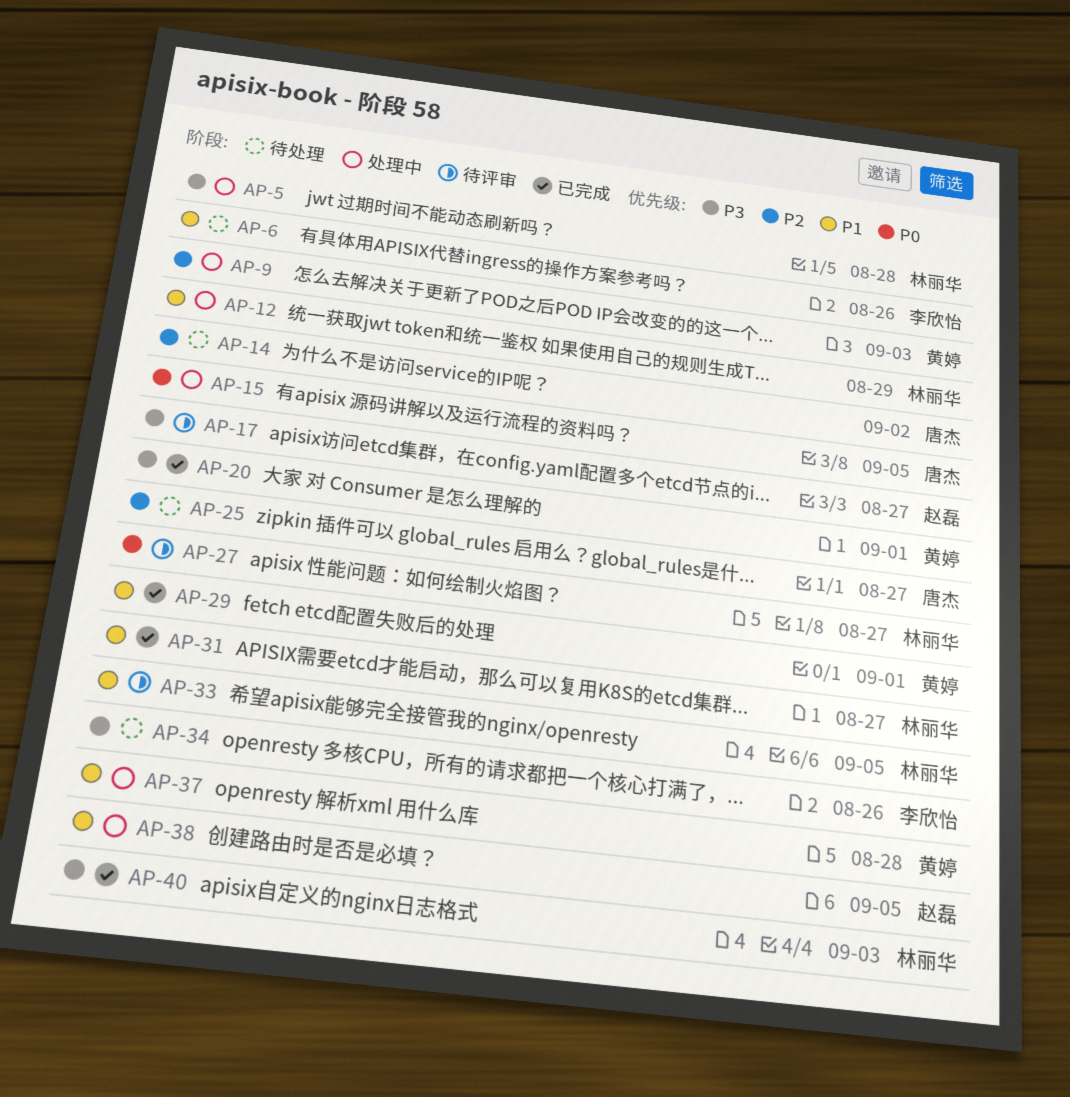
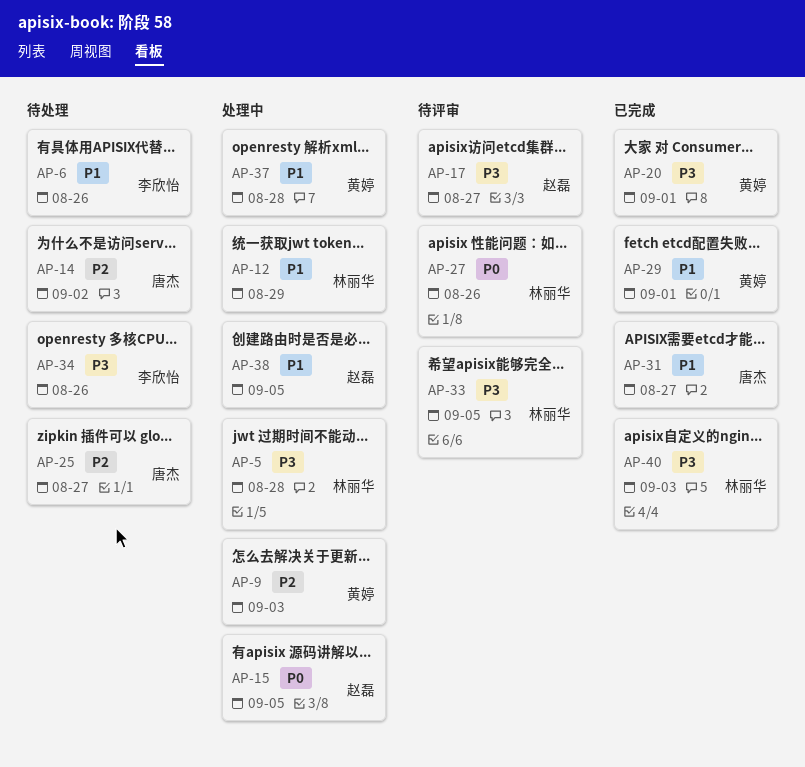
AP-15, owner: 唐杰 -> 赵磊
AP-27, due: Aug 27 -> Aug 26
AP-31, owner: 林丽华 -> 唐杰
AP-33, priority: P1 -> P3

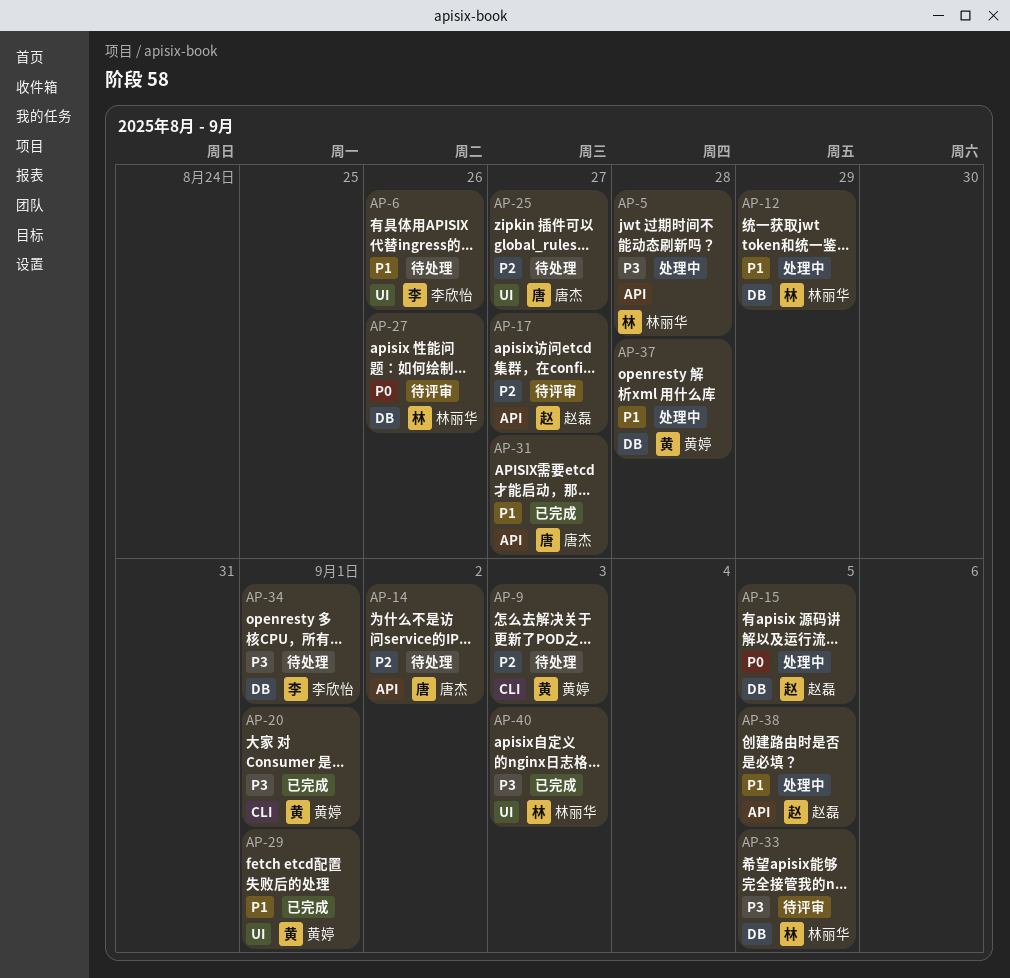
AP-9, status: 处理中 -> 待处理
AP-17, priority: P3 -> P2
AP-34, due: Aug 26 -> Sep 1

